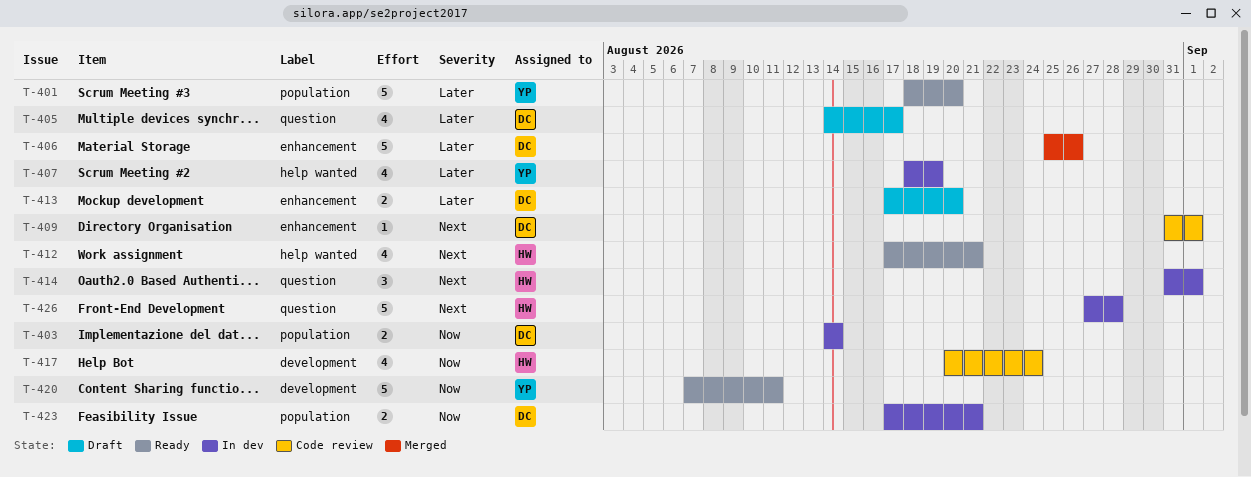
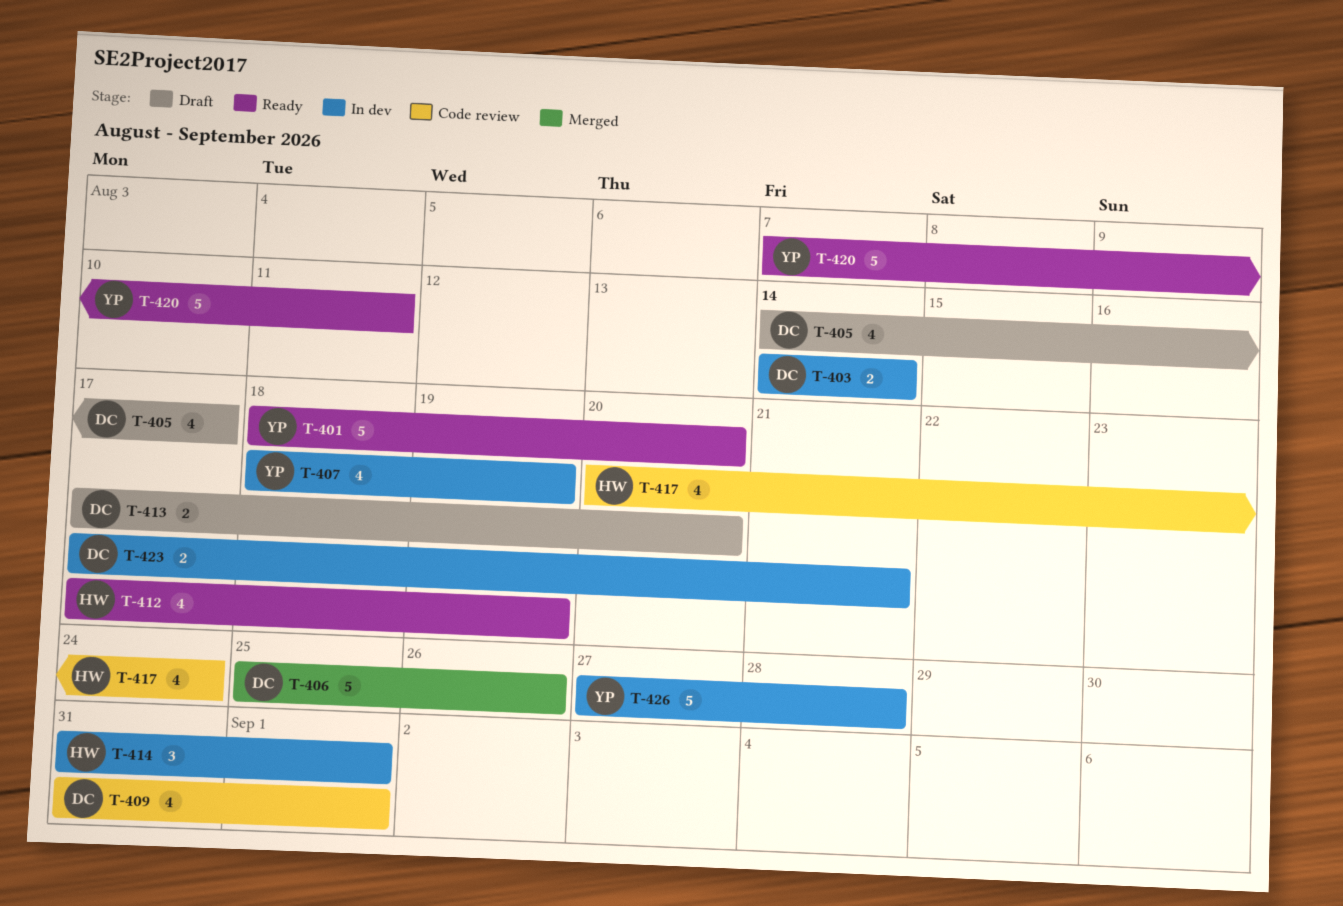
T-409, estimate: 1 -> 4
T-412, due: Aug 21 -> Aug 19
T-426, owner: HW -> YP

